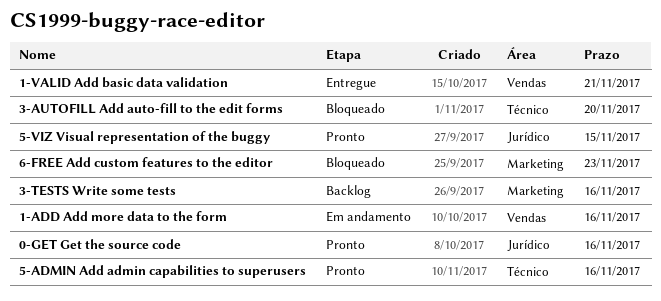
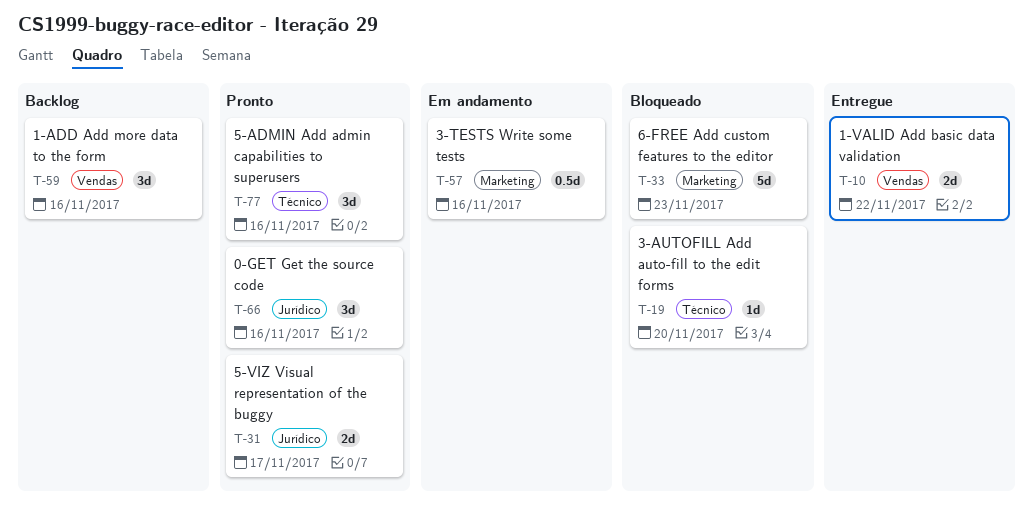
1-ADD Add more data to the form, status: Em andamento -> Backlog
1-VALID Add basic data validation, due: Nov 21 -> Nov 22
3-TESTS Write some tests, status: Backlog -> Em andamento
5-VIZ Visual representation of the buggy, due: Nov 15 -> Nov 17

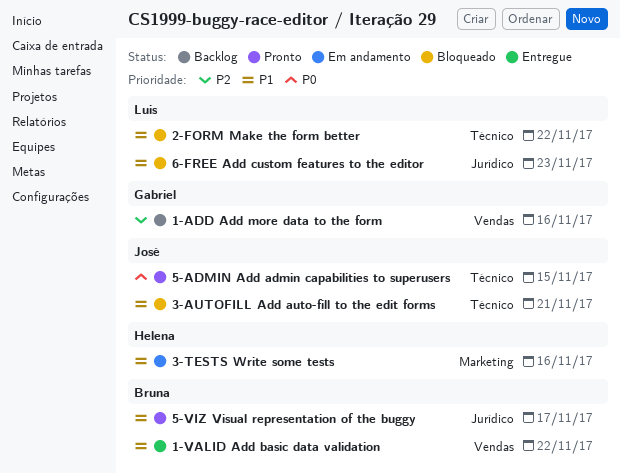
0-GET Get the source code: present -> none
2-FORM Make the form better: none -> present
3-AUTOFILL Add auto-fill to the edit forms, due: Nov 20 -> Nov 21
5-ADMIN Add admin capabilities to superusers, due: Nov 16 -> Nov 15
6-FREE Add custom features to the editor, label: Marketing -> Jurídico

